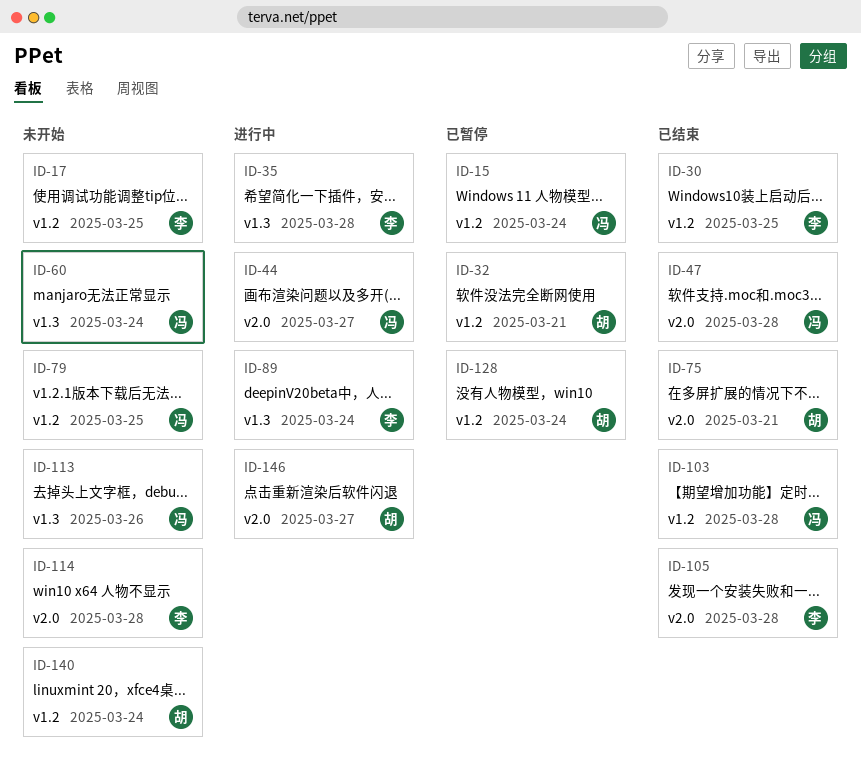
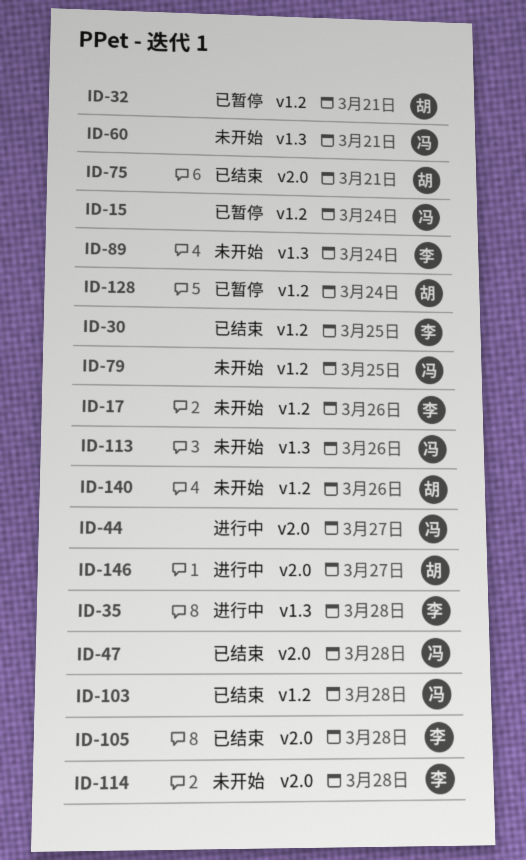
ID-17, due: Mar 25 -> Mar 26
ID-60, due: Mar 24 -> Mar 21
ID-89, status: 进行中 -> 未开始
ID-140, due: Mar 24 -> Mar 26

